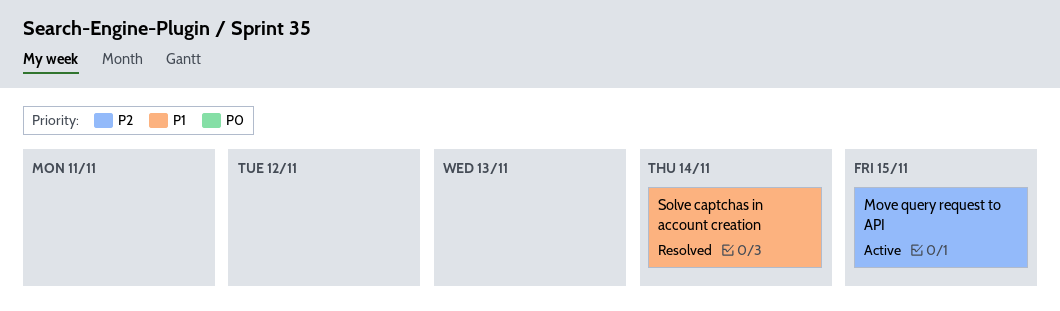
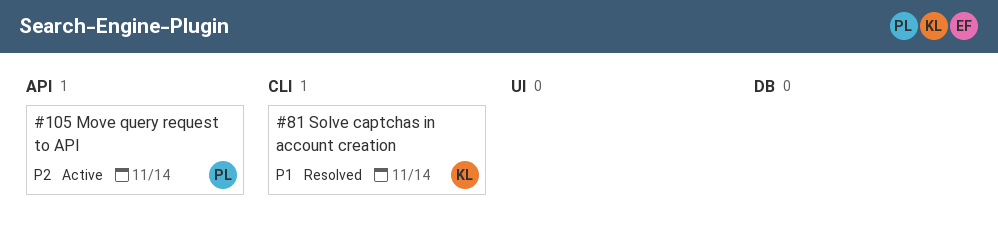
Move query request to API, due: Nov 15 -> Nov 14

